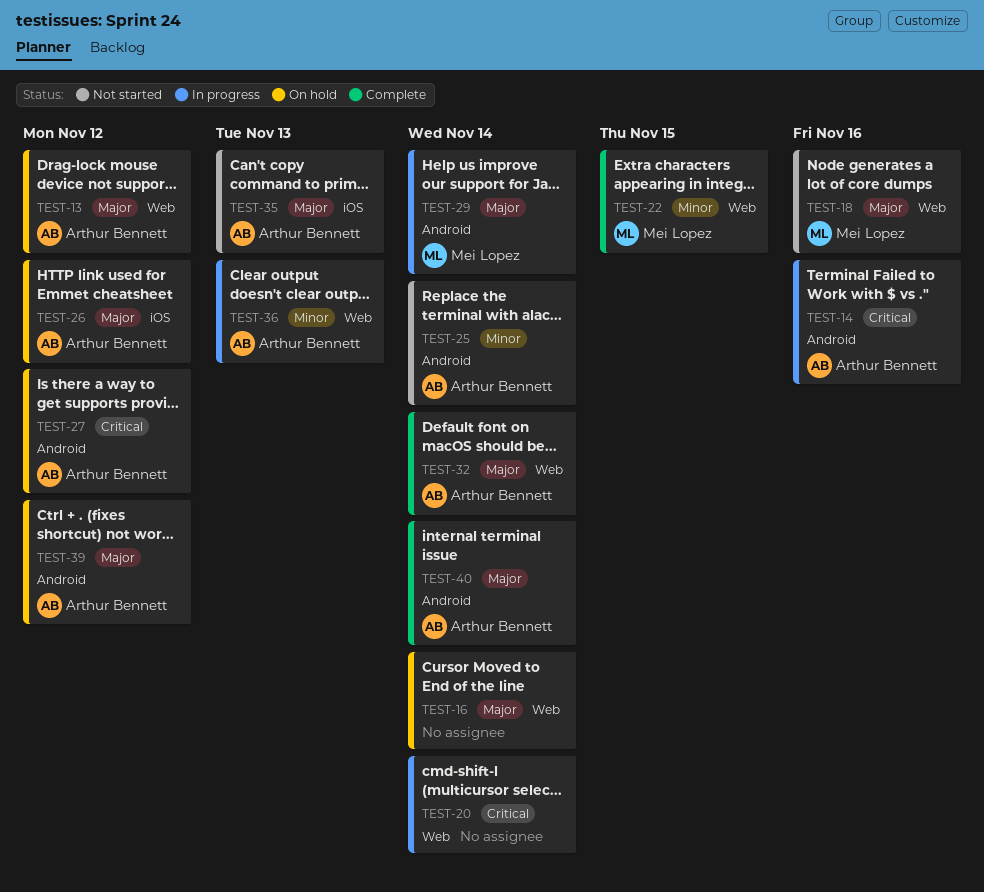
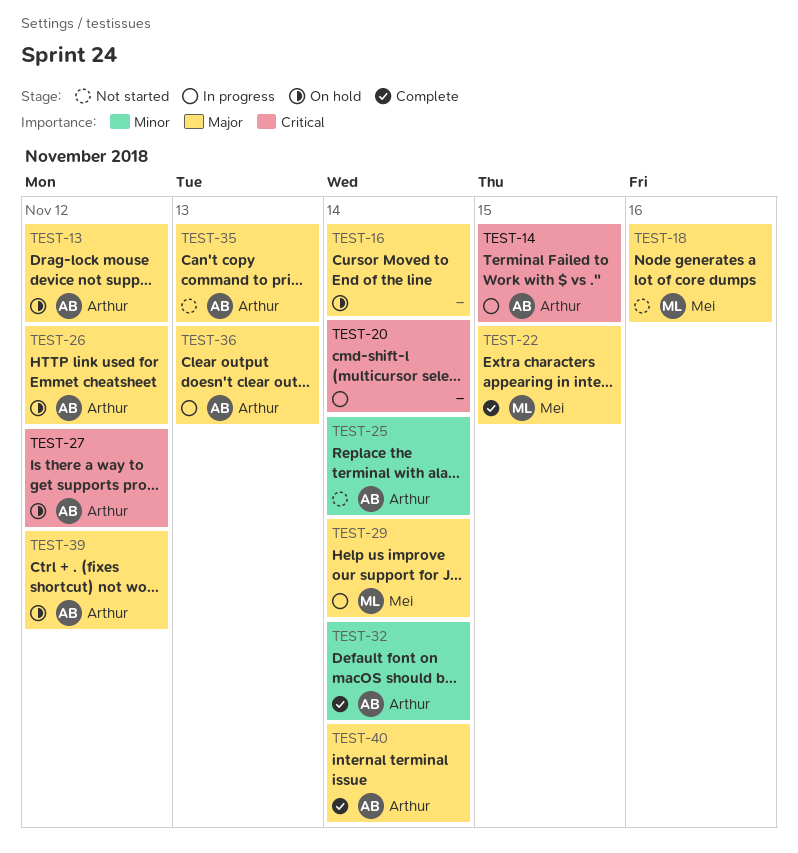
TEST-14, due: Nov 16 -> Nov 15
TEST-22, priority: Minor -> Major
TEST-32, priority: Major -> Minor
TEST-36, priority: Minor -> Major

